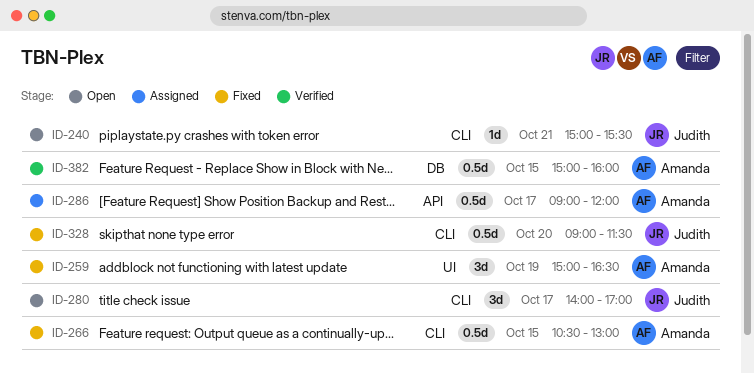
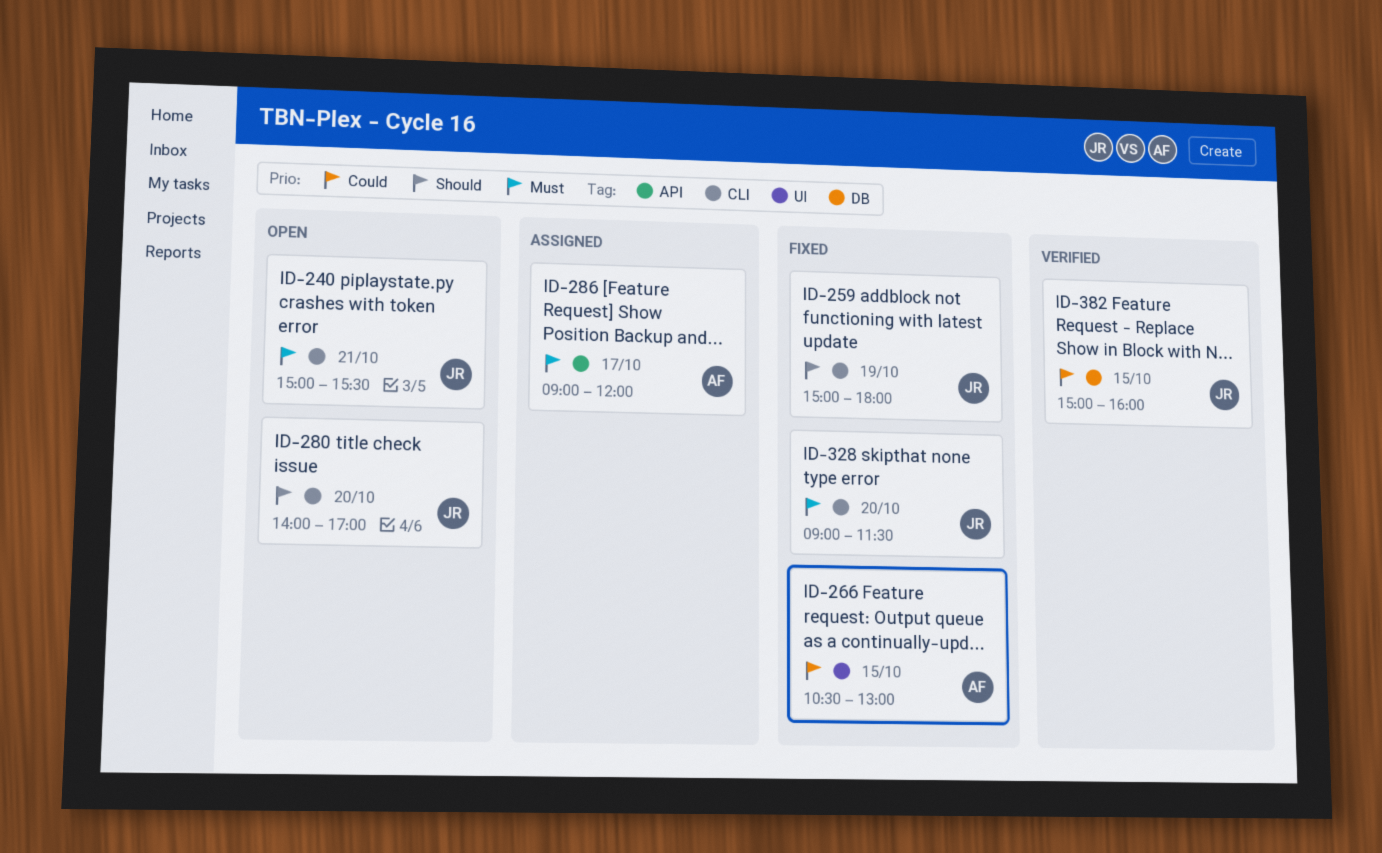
ID-259, owner: Amanda -> Judith
ID-259, label: UI -> CLI
ID-259, ends: 16:30 -> 18:00
ID-266, label: CLI -> UI
ID-280, day: Oct 17 -> Oct 20
ID-382, owner: Amanda -> Judith

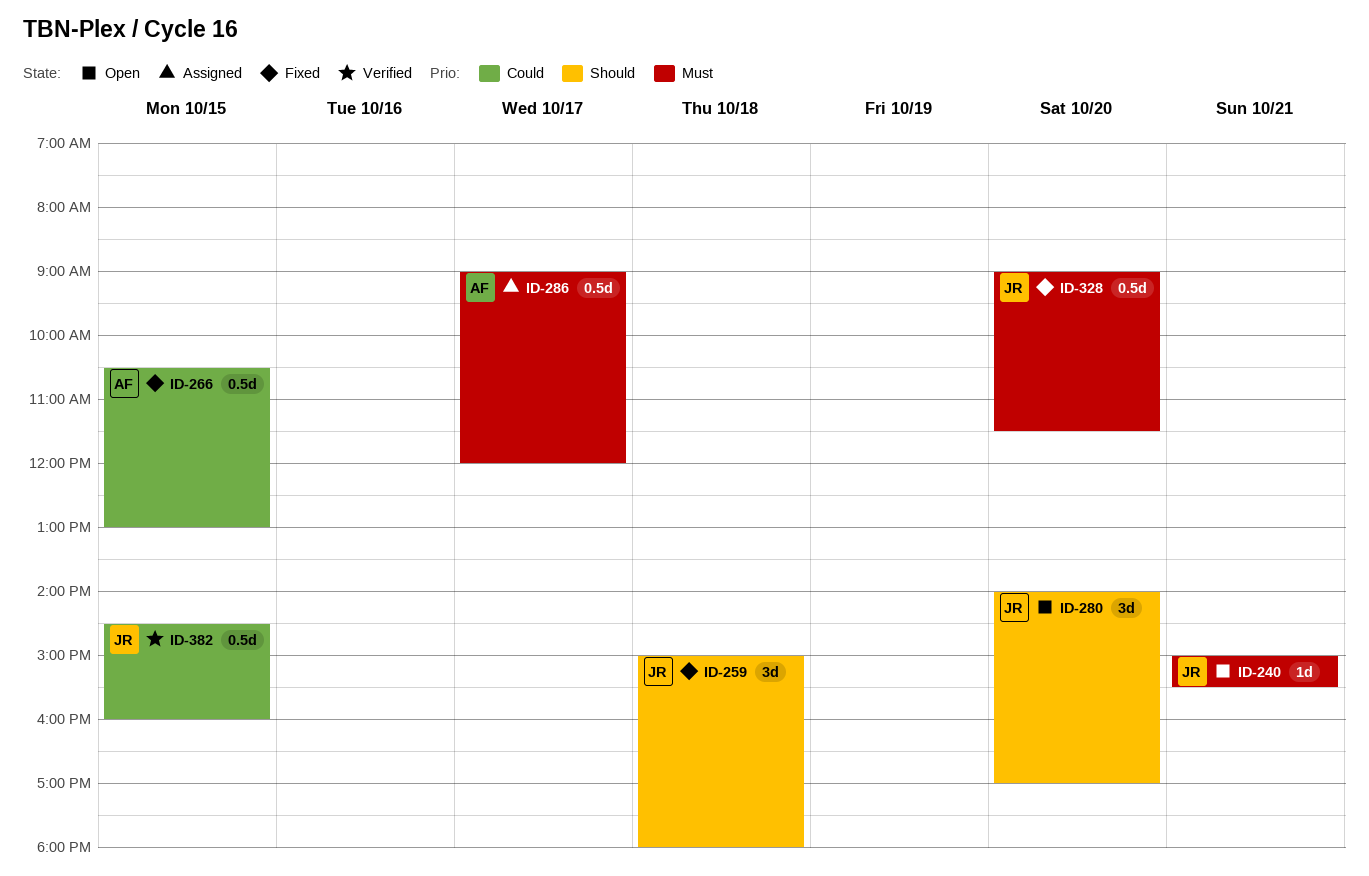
ID-259, day: Oct 19 -> Oct 18
ID-382, begins: 15:00 -> 14:30

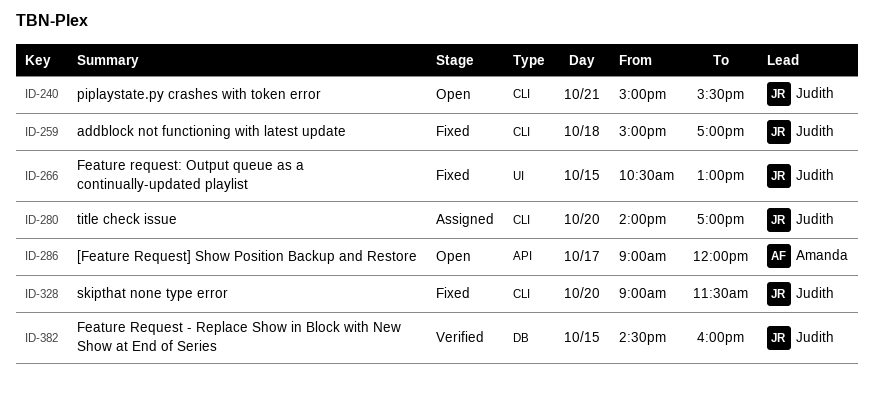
ID-259, ends: 18:00 -> 17:00
ID-266, owner: Amanda -> Judith
ID-280, status: Open -> Assigned
ID-286, status: Assigned -> Open

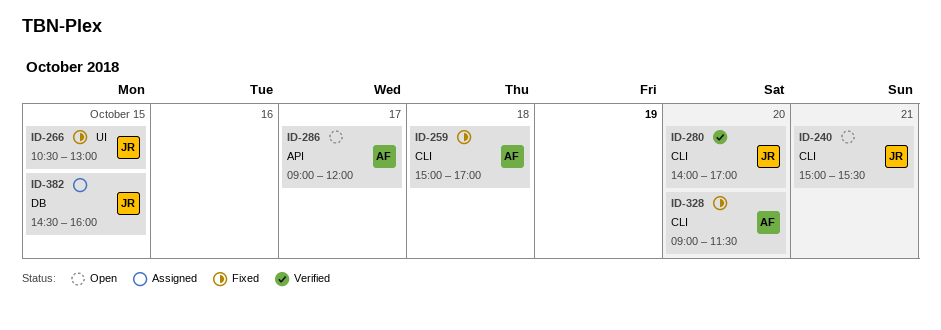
ID-259, owner: Judith -> Amanda
ID-280, status: Assigned -> Verified
ID-328, owner: Judith -> Amanda
ID-382, status: Verified -> Assigned

